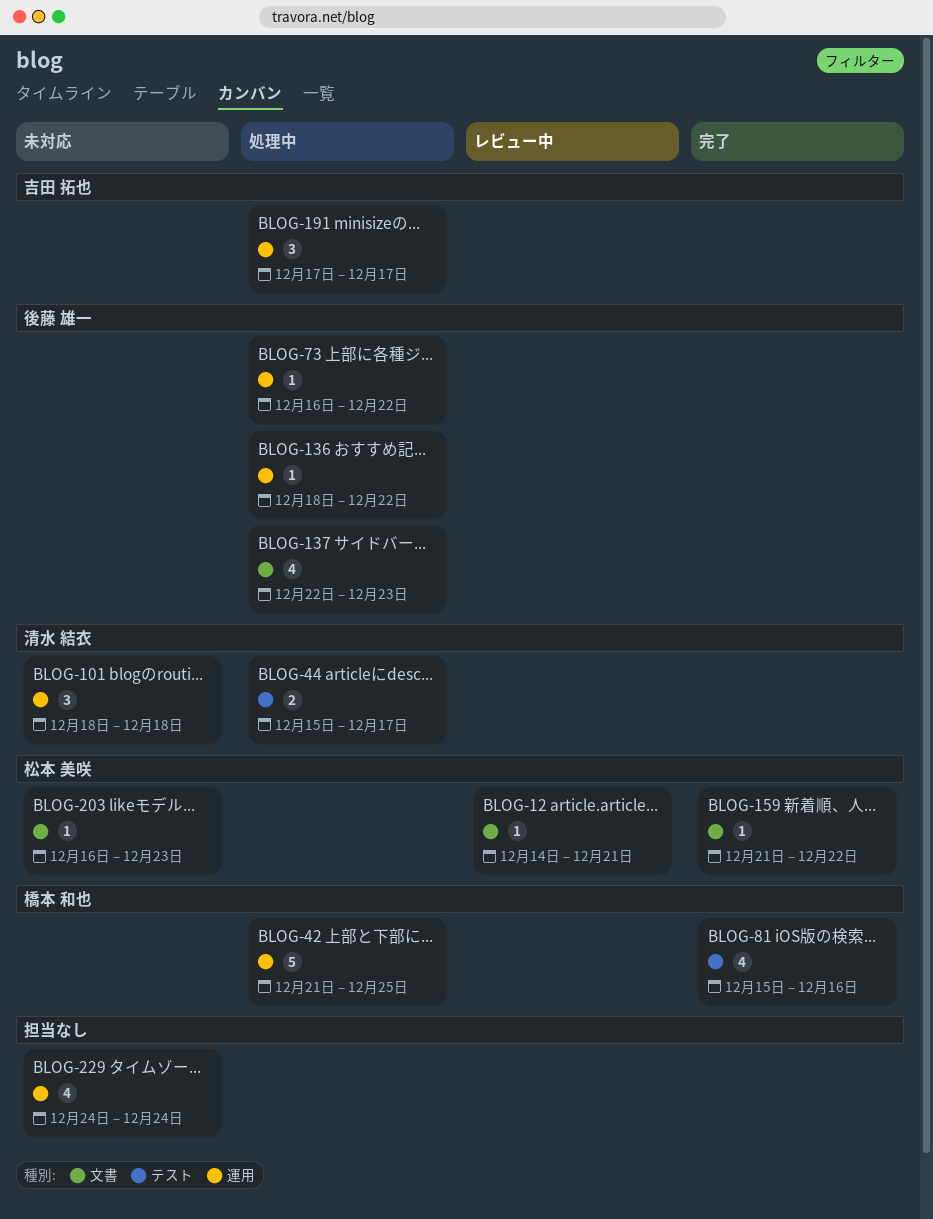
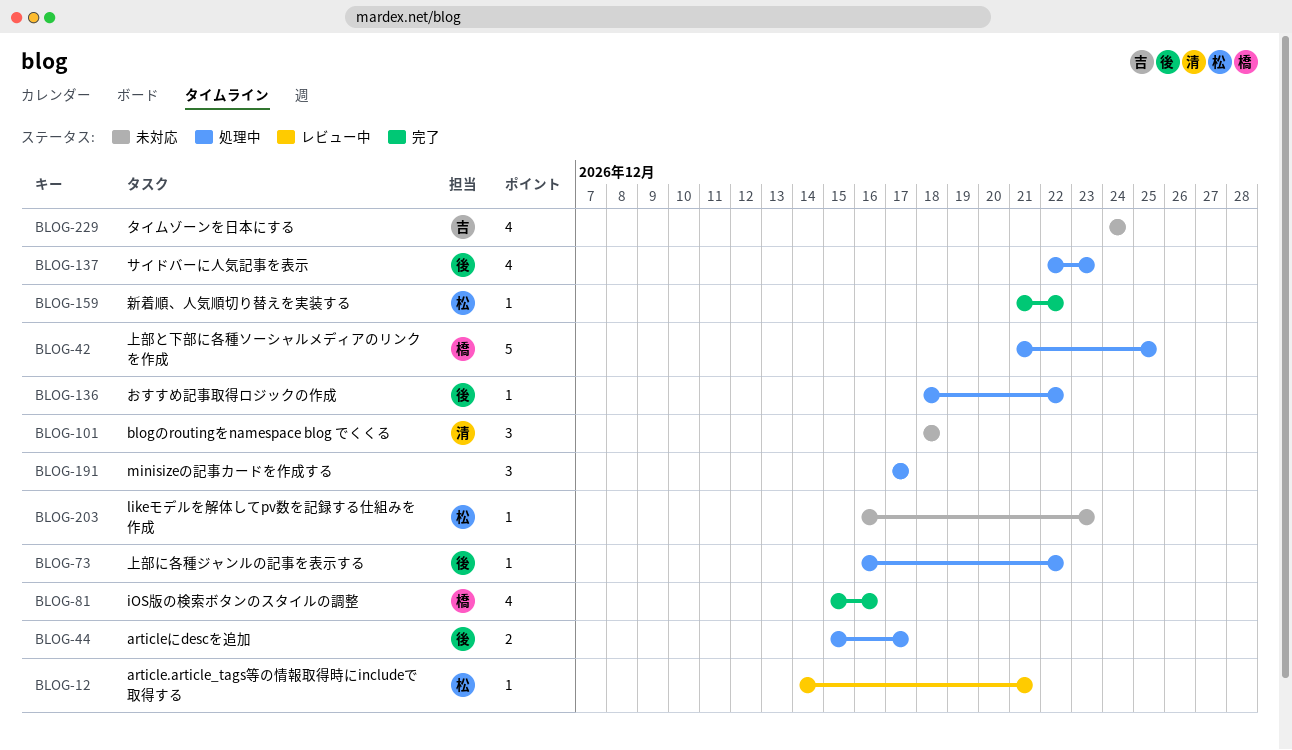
BLOG-44, owner: 清水 結衣 -> 後藤 雄一
BLOG-191, owner: 吉田 拓也 -> none
BLOG-229, owner: none -> 吉田 拓也

